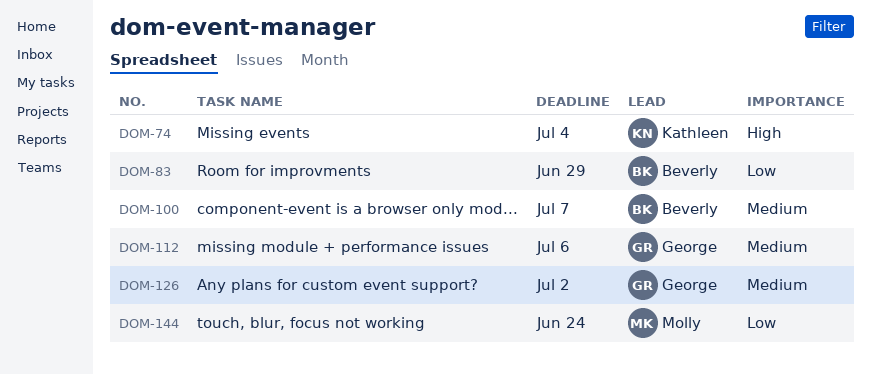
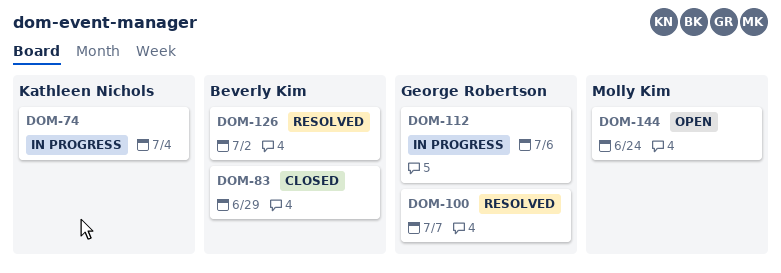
DOM-100, owner: Beverly Kim -> George Robertson
DOM-126, owner: George Robertson -> Beverly Kim

